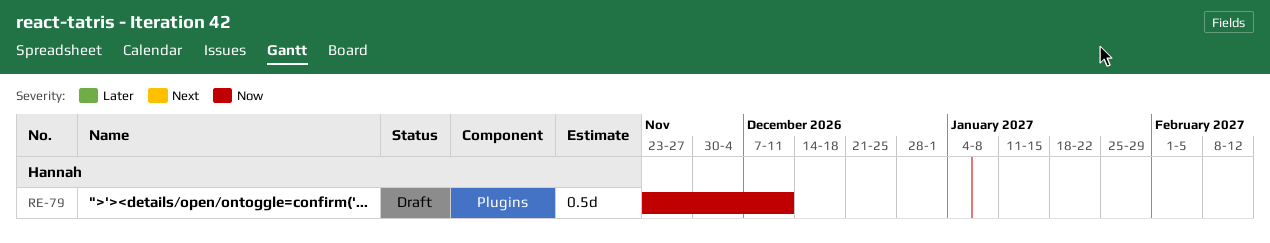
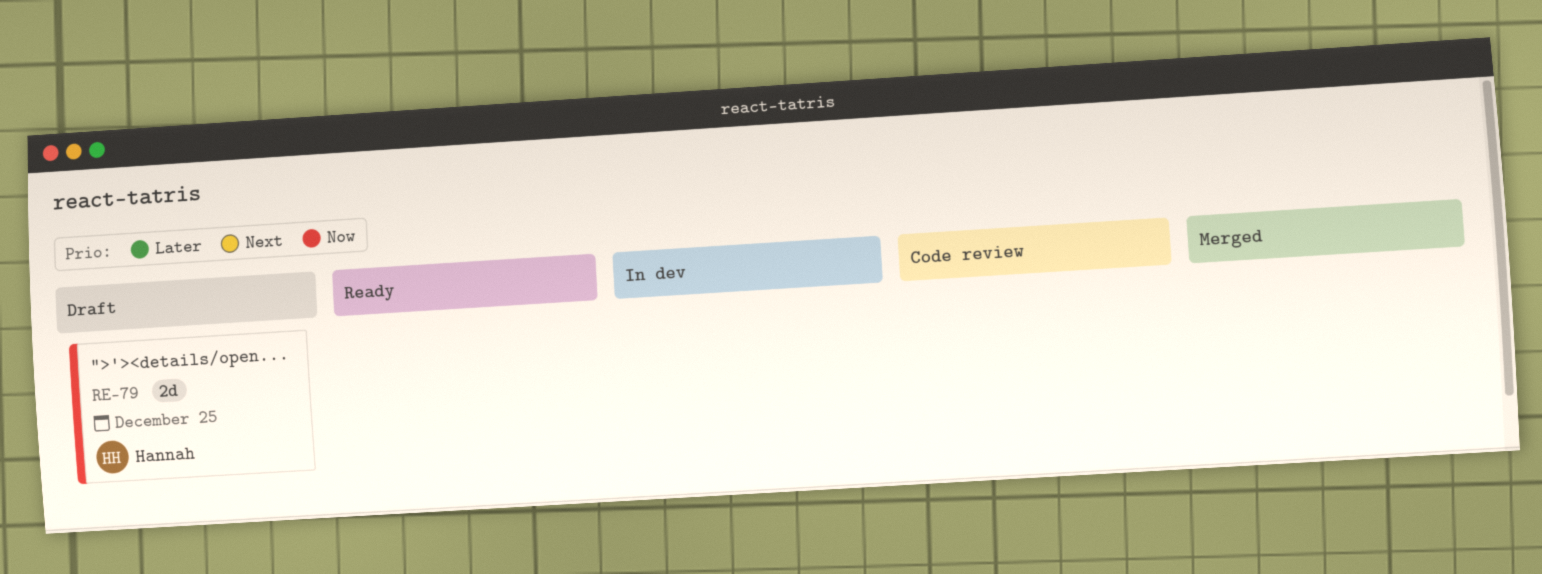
RE-79, estimate: 0.5d -> 2d
RE-79, due: Dec 11 -> Dec 25

